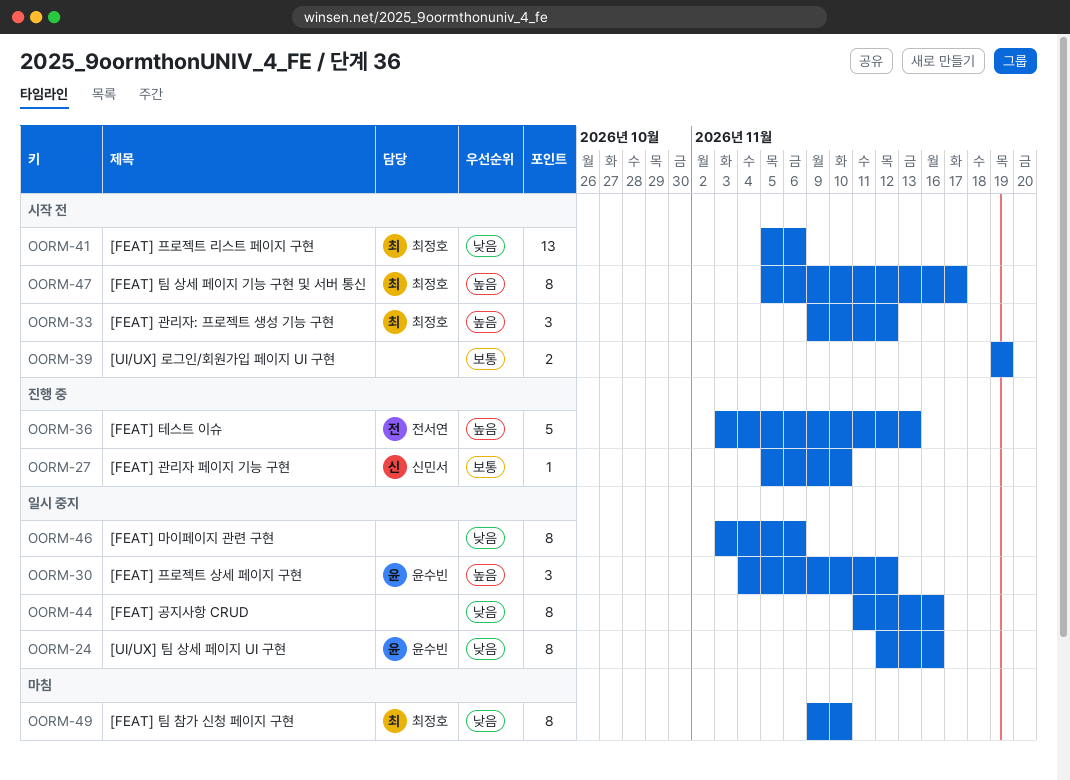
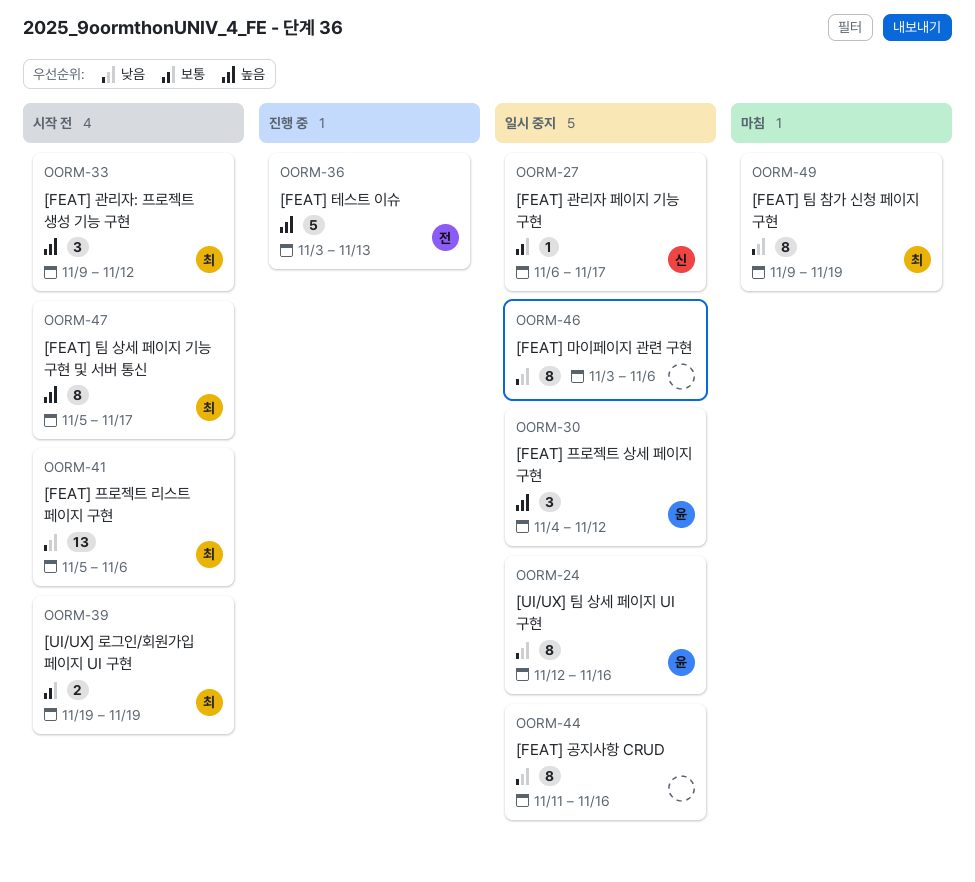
OORM-27, status: 진행 중 -> 일시 중지
OORM-27, start: Nov 5 -> Nov 6
OORM-27, due: Nov 10 -> Nov 17
OORM-39, owner: none -> 최정호
OORM-49, due: Nov 10 -> Nov 19

